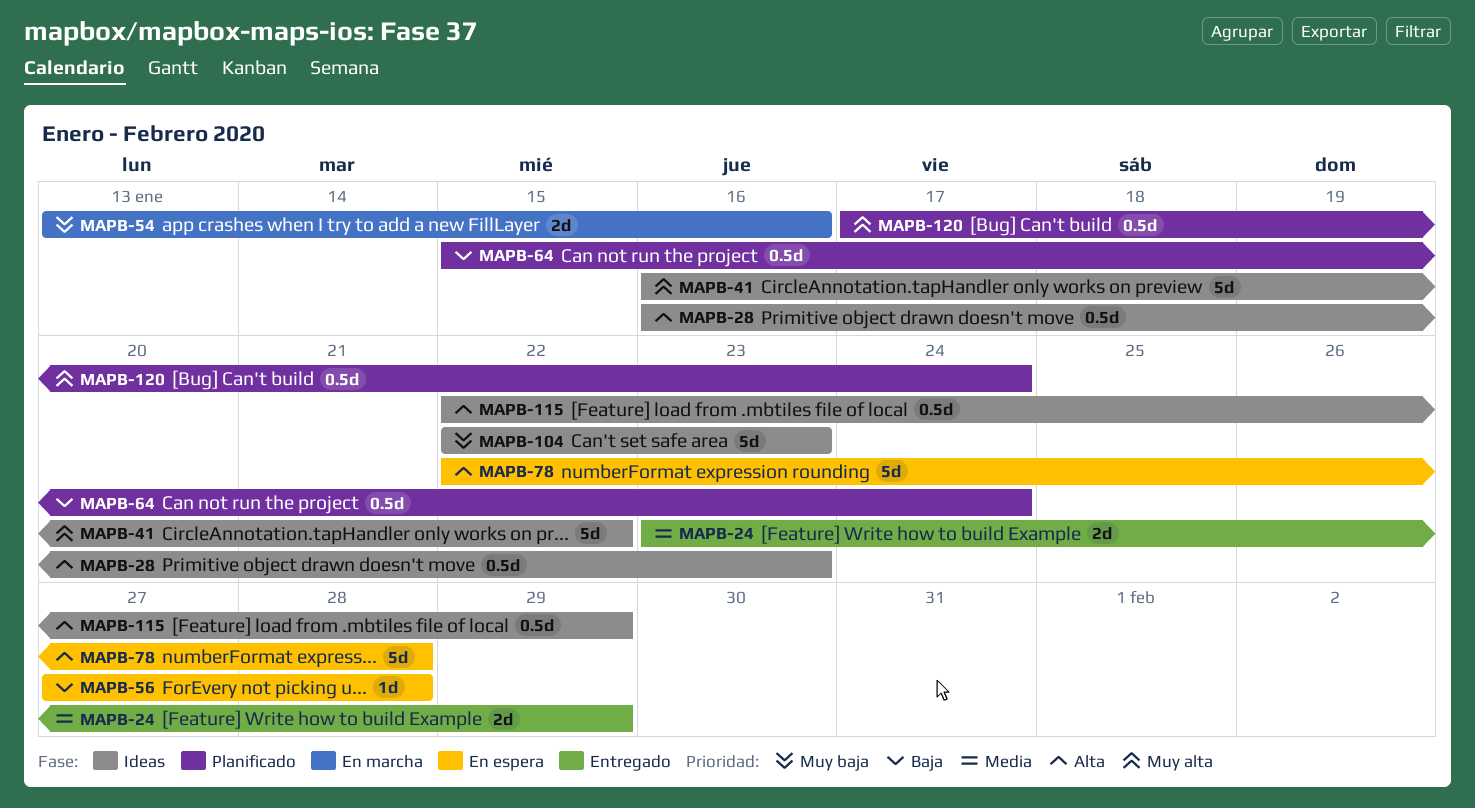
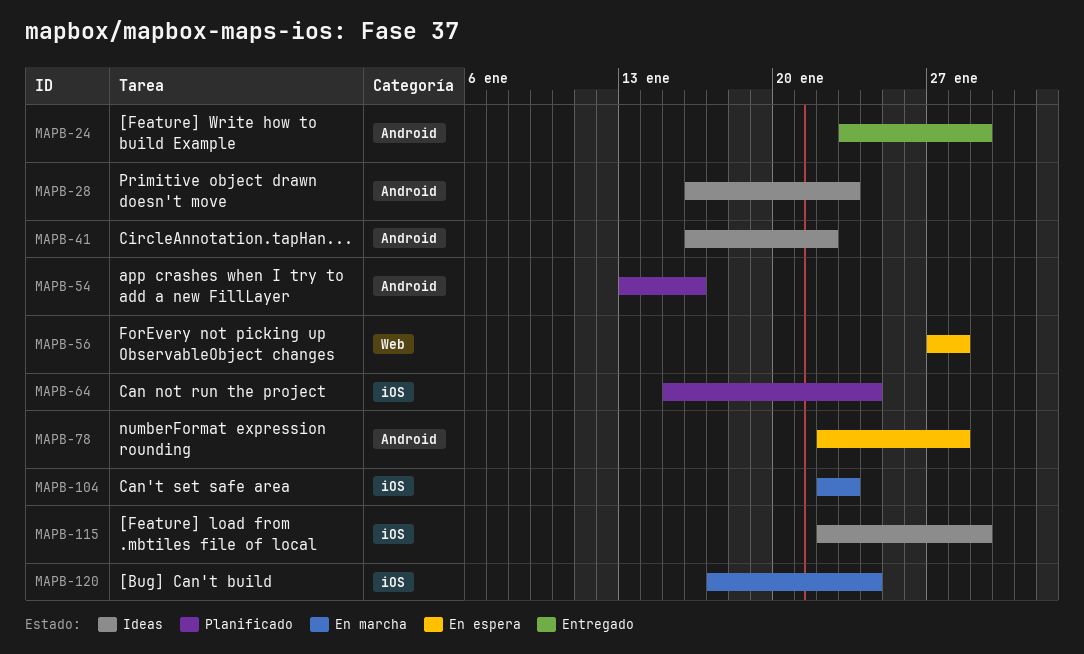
MAPB-54, status: En marcha -> Planificado
MAPB-104, status: Ideas -> En marcha
MAPB-120, status: Planificado -> En marcha

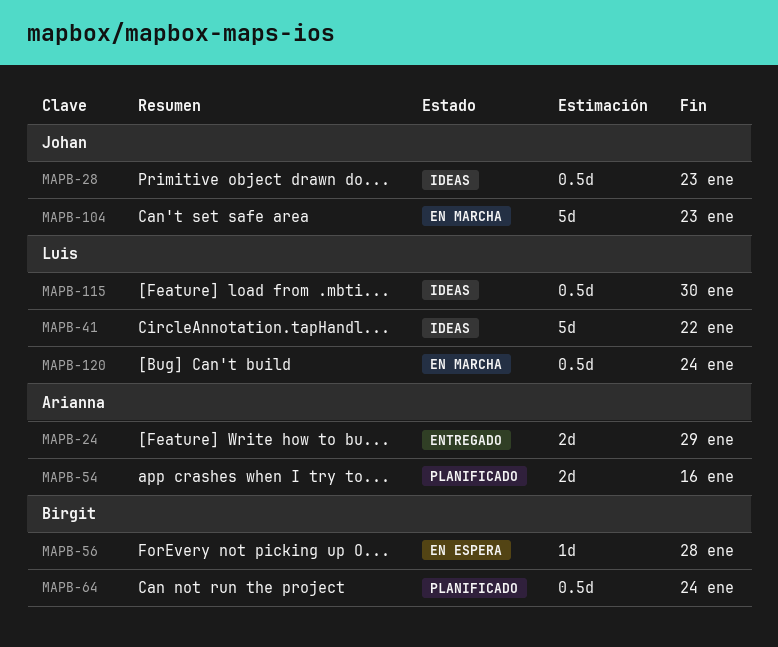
MAPB-78: present -> none
MAPB-115, due: Jan 29 -> Jan 30

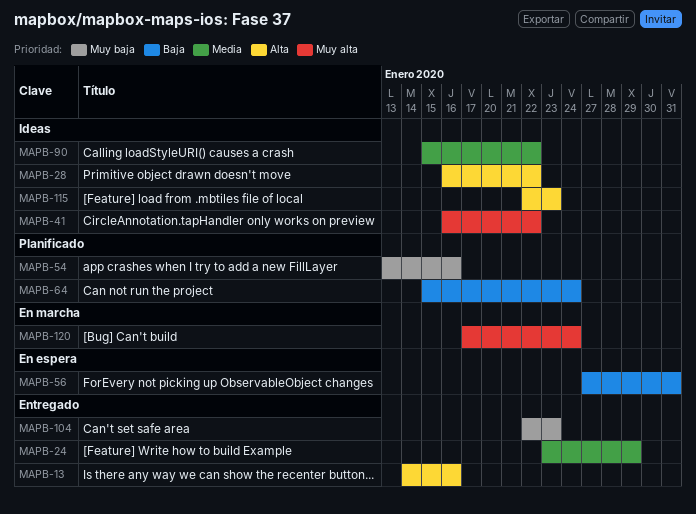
MAPB-13: none -> present
MAPB-28, due: Jan 23 -> Jan 22
MAPB-56, due: Jan 28 -> Jan 31
MAPB-90: none -> present
MAPB-104, status: En marcha -> Entregado
MAPB-115, due: Jan 30 -> Jan 23

